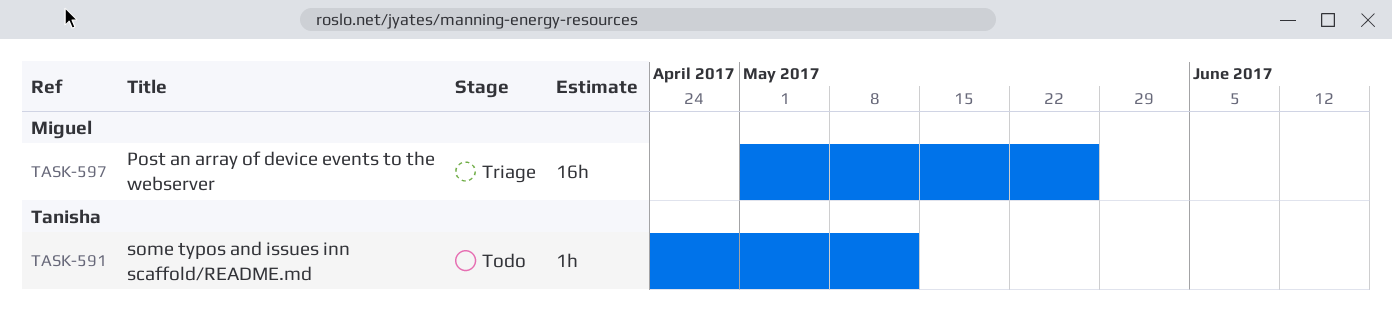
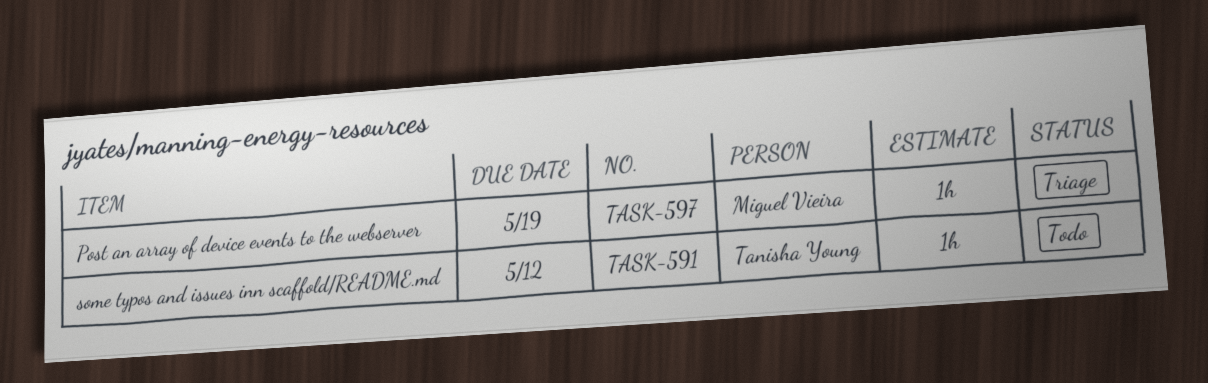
TASK-597, estimate: 16h -> 1h
TASK-597, due: May 26 -> May 19

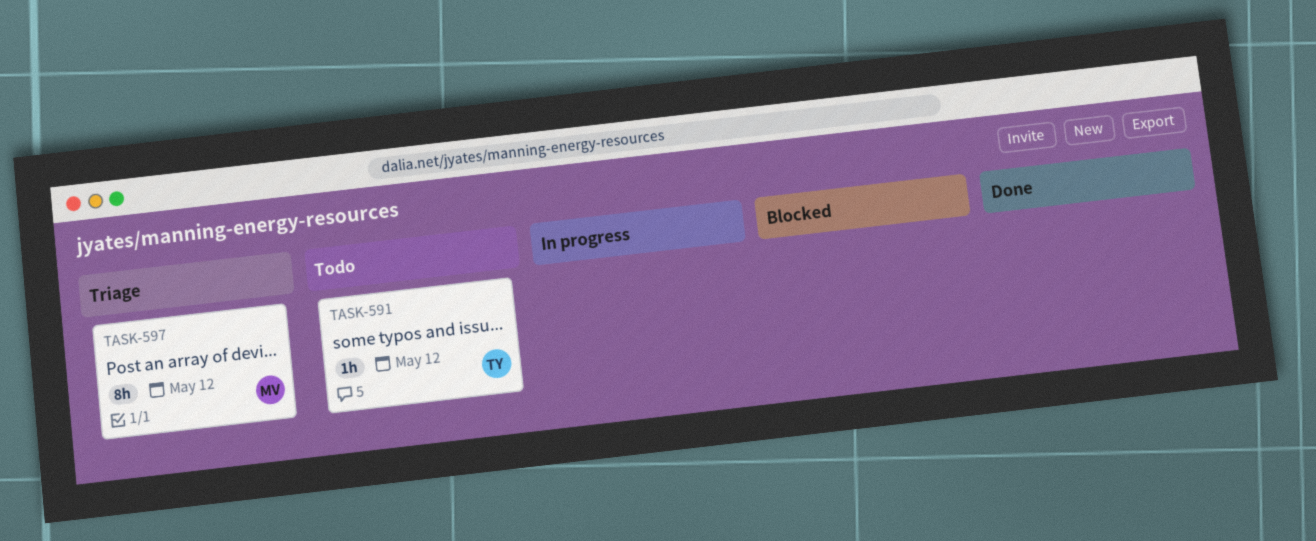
TASK-597, estimate: 1h -> 8h
TASK-597, due: May 19 -> May 12

